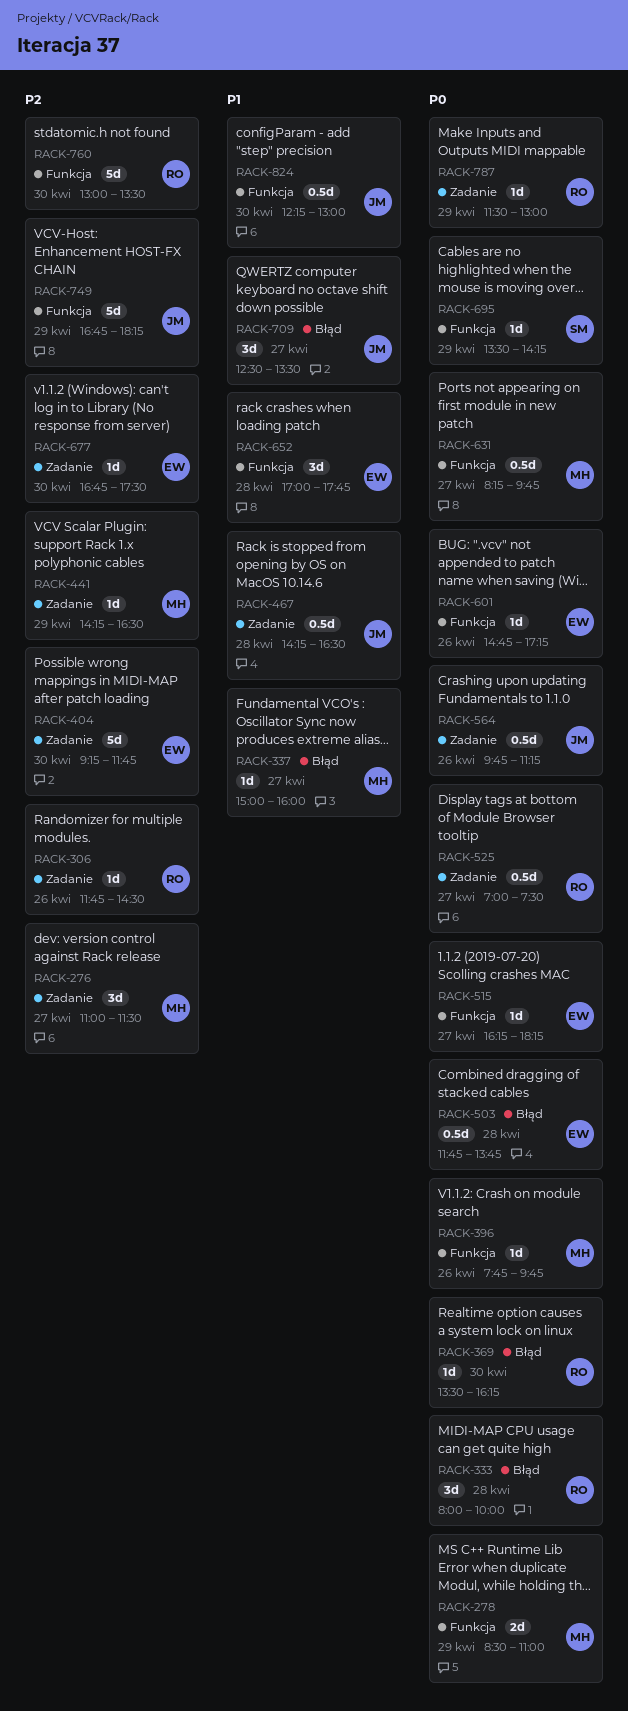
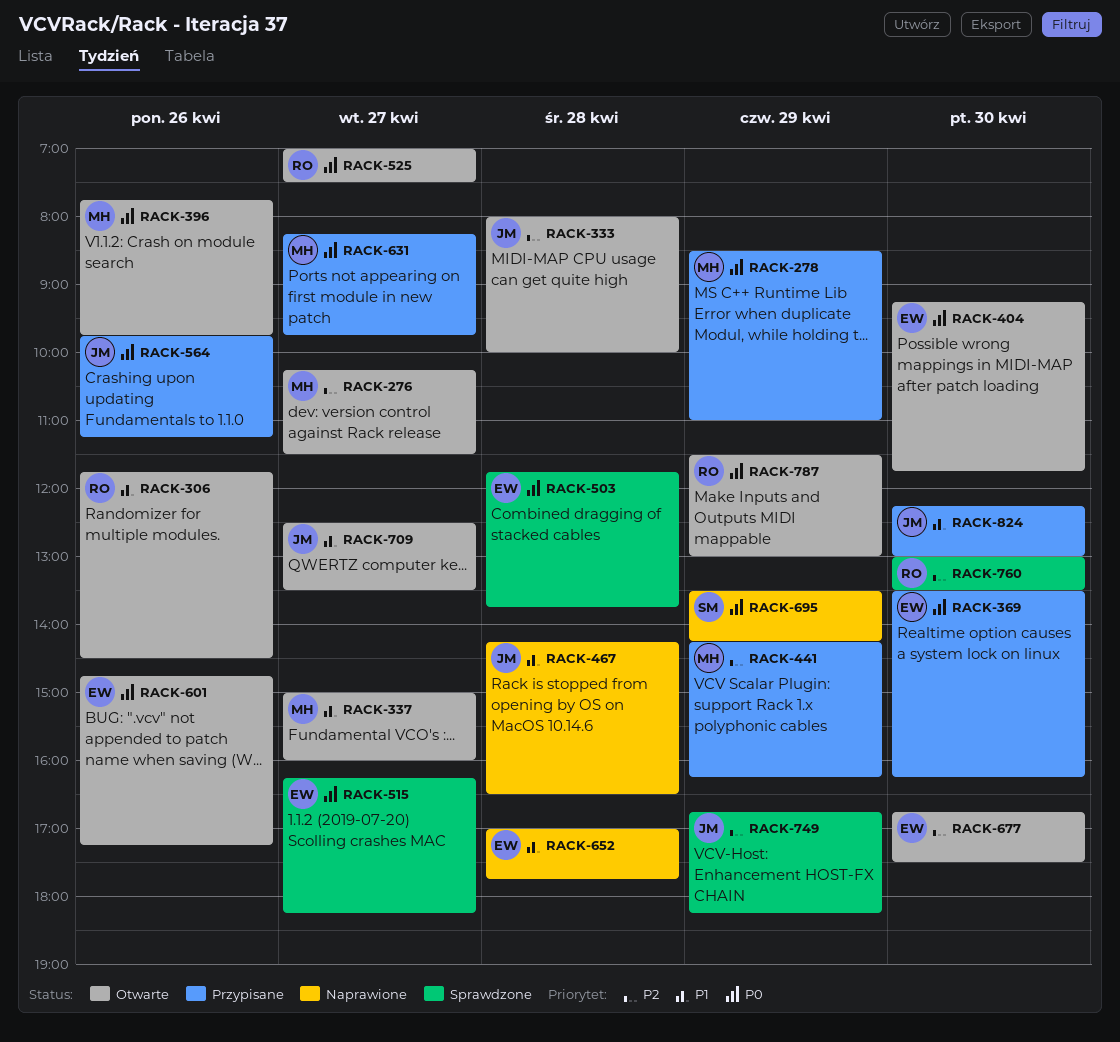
RACK-276, begins: 11:00 -> 10:15
RACK-306, priority: P2 -> P1
RACK-333, owner: RO -> JM
RACK-333, priority: P0 -> P2
RACK-369, owner: RO -> EW
RACK-404, priority: P2 -> P0
RACK-441, ends: 16:30 -> 16:15

